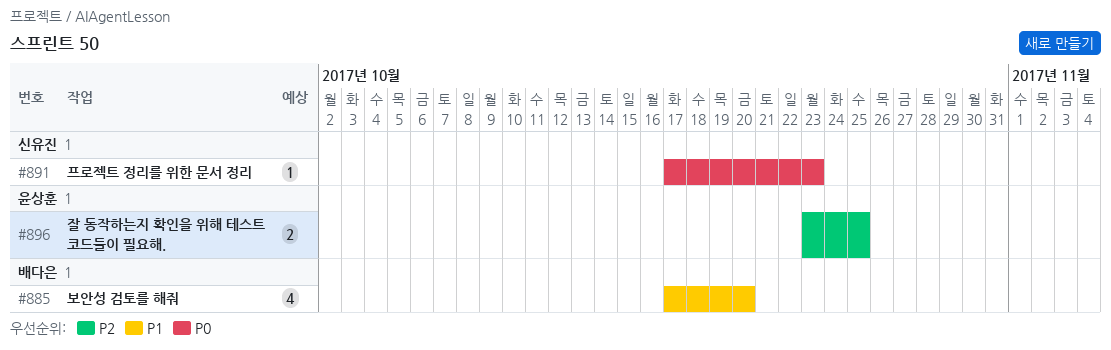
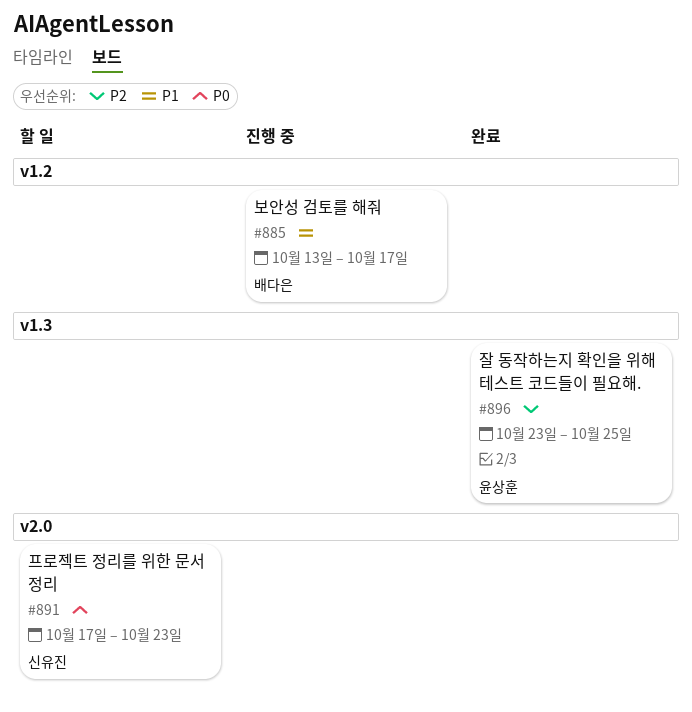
#885, start: Oct 17 -> Oct 13
#885, due: Oct 20 -> Oct 17

